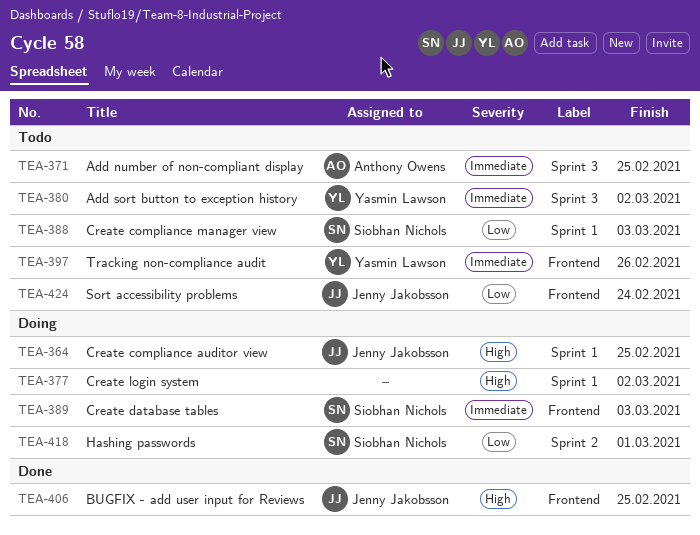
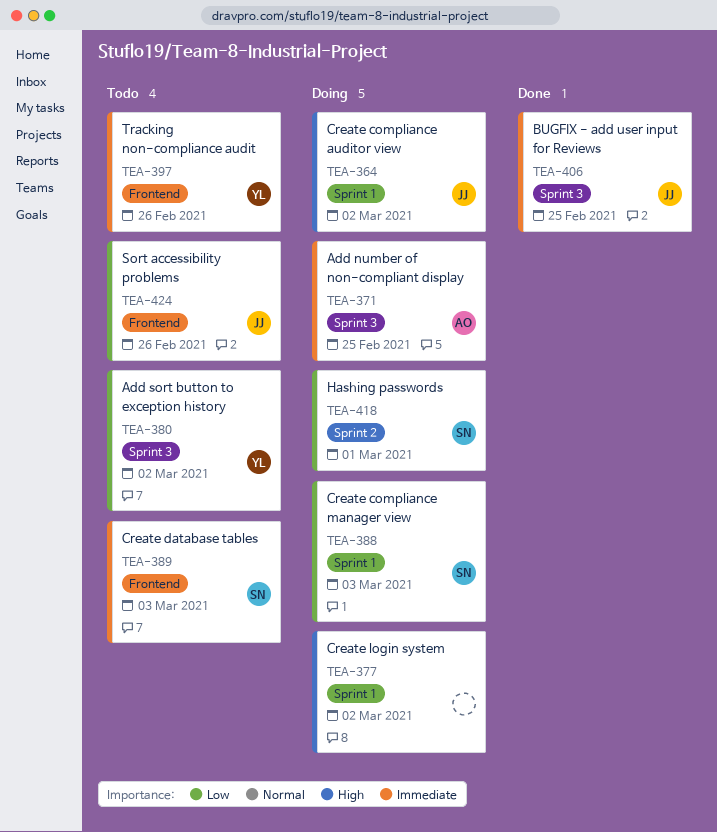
TEA-364, due: Feb 25 -> Mar 2
TEA-371, status: Todo -> Doing
TEA-380, priority: Immediate -> Low
TEA-388, status: Todo -> Doing
TEA-389, status: Doing -> Todo
TEA-406, priority: High -> Immediate
TEA-406, label: Frontend -> Sprint 3
TEA-424, due: Feb 24 -> Feb 26

